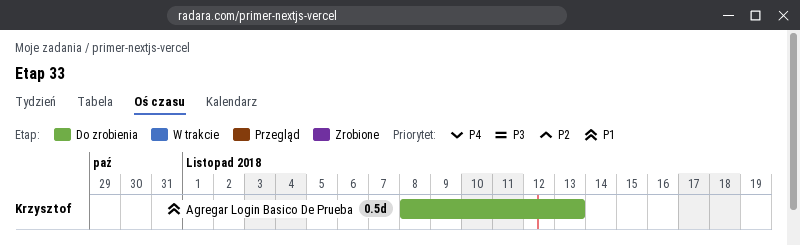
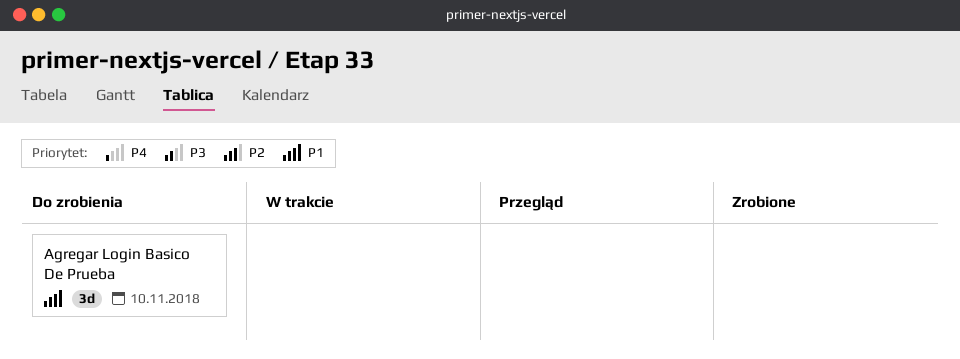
Agregar Login Basico De Prueba, estimate: 0.5d -> 3d
Agregar Login Basico De Prueba, due: Nov 13 -> Nov 10

